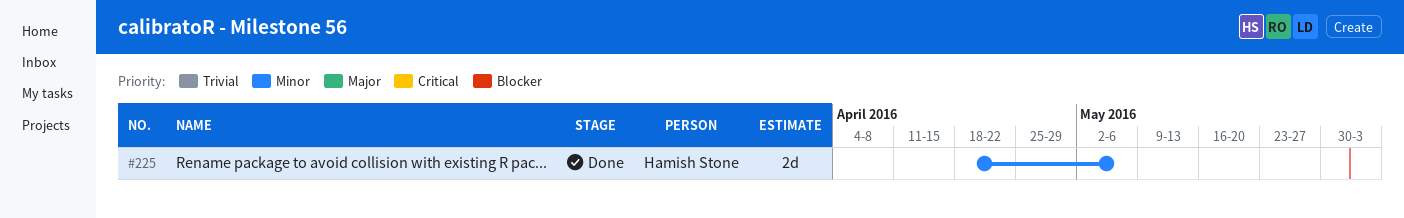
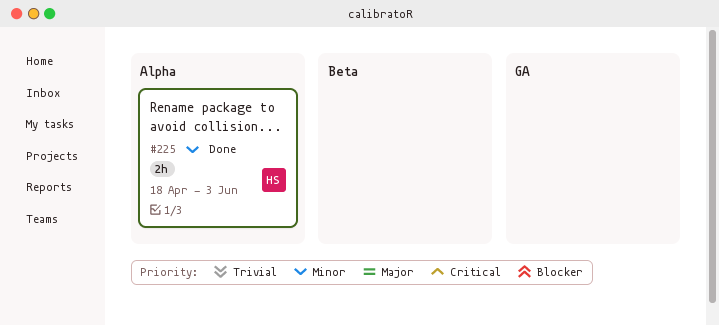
#225, estimate: 2d -> 2h
#225, due: May 6 -> Jun 3

